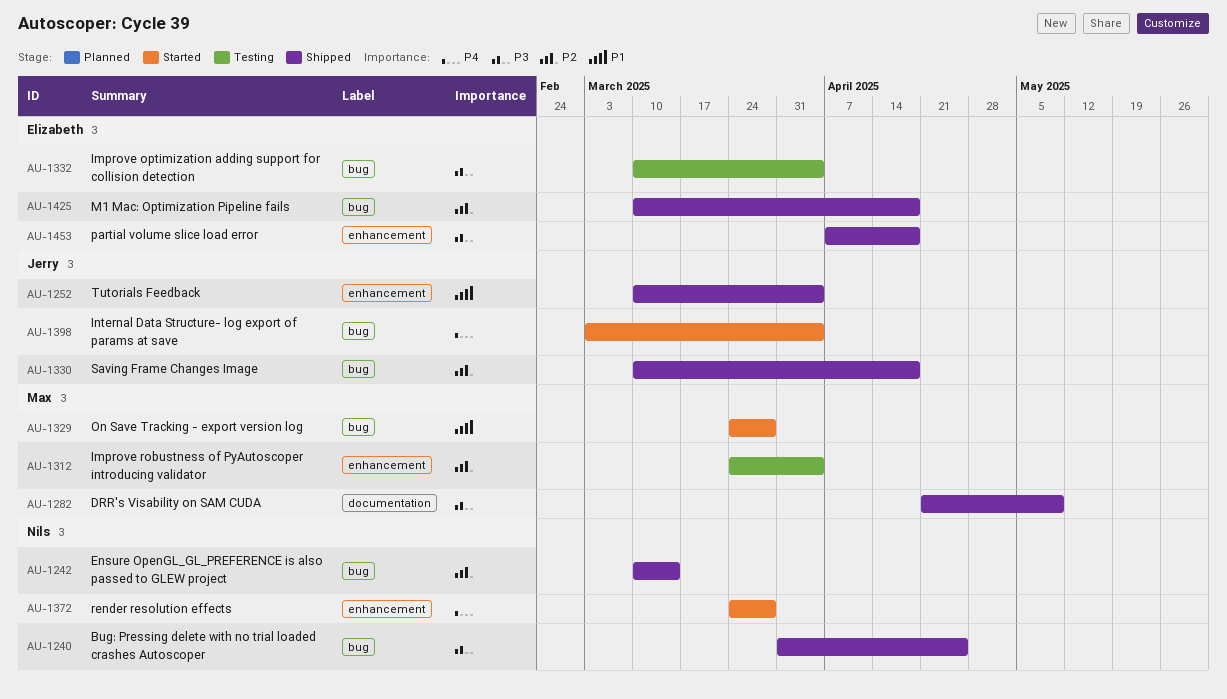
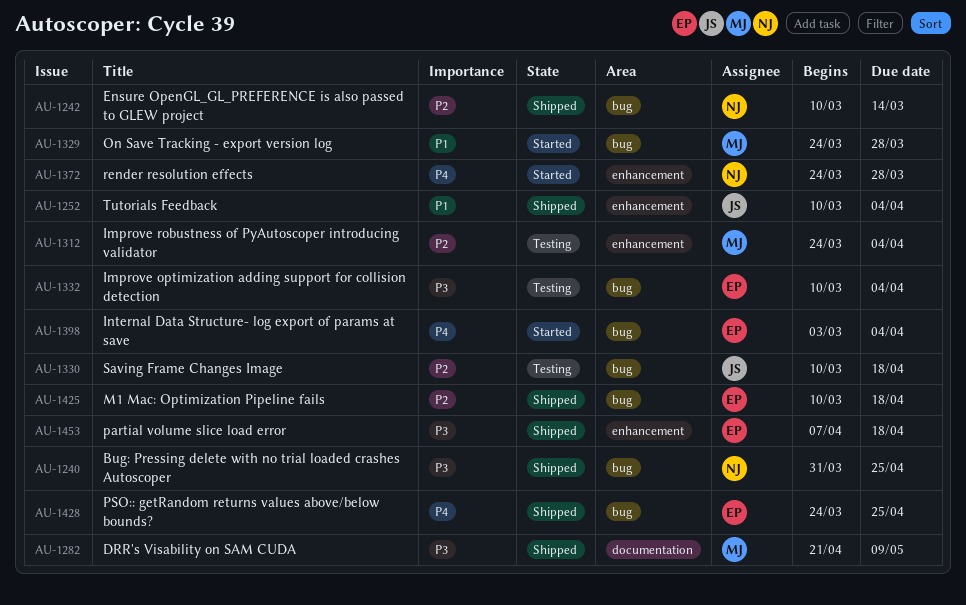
AU-1330, status: Shipped -> Testing
AU-1398, owner: Jerry -> Elizabeth
AU-1428: none -> present

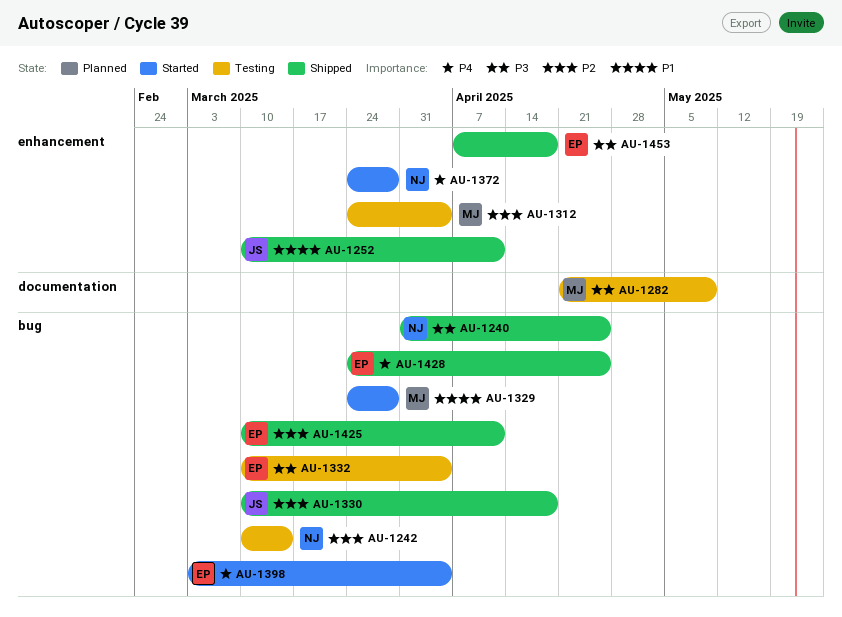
AU-1242, status: Shipped -> Testing
AU-1252, due: Apr 4 -> Apr 11
AU-1282, status: Shipped -> Testing
AU-1330, status: Testing -> Shipped
AU-1425, due: Apr 18 -> Apr 11

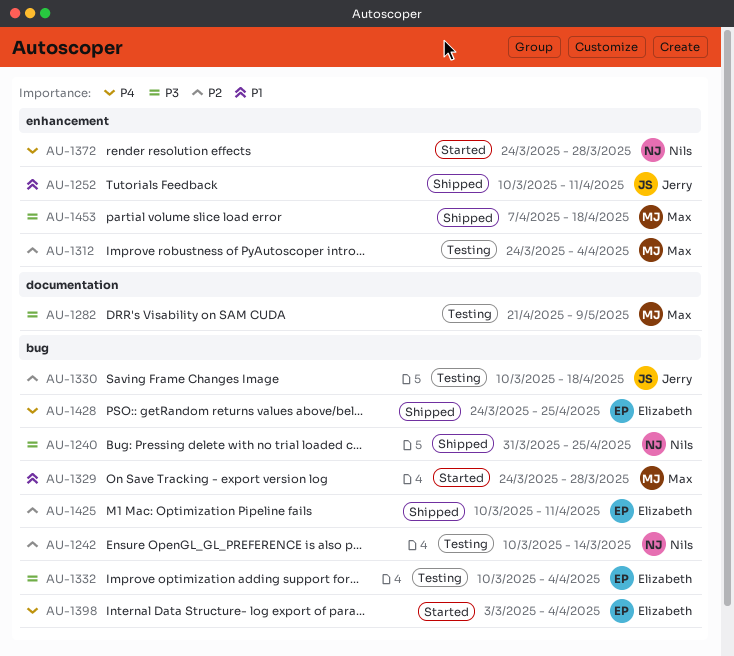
AU-1330, status: Shipped -> Testing
AU-1453, owner: Elizabeth -> Max

